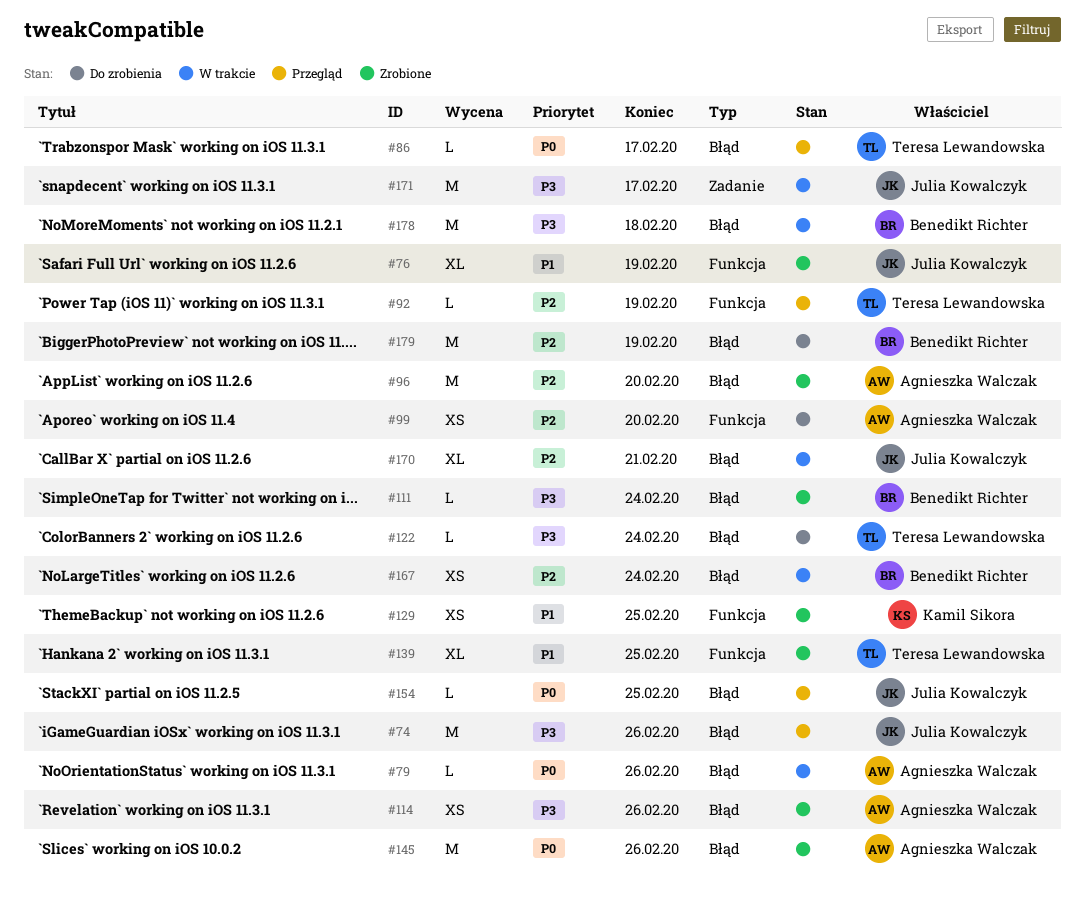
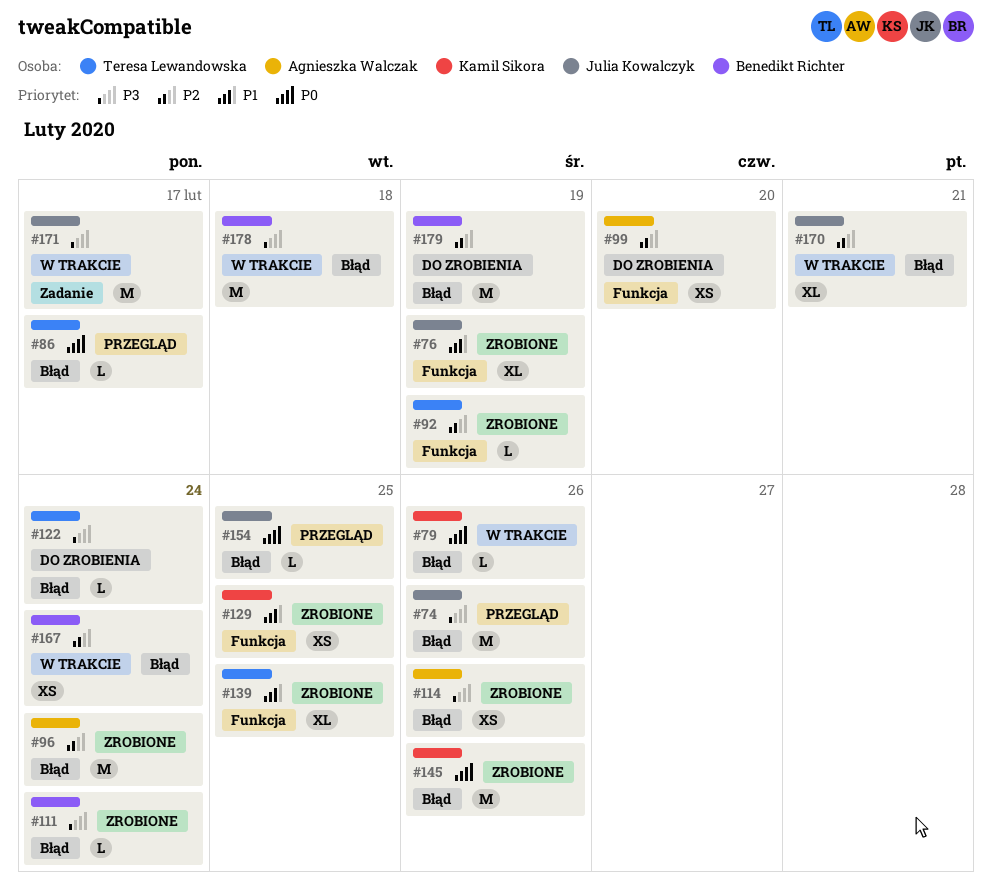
#79, owner: Agnieszka Walczak -> Kamil Sikora
#92, status: Przegląd -> Zrobione
#96, due: Feb 20 -> Feb 24
#145, owner: Agnieszka Walczak -> Kamil Sikora

